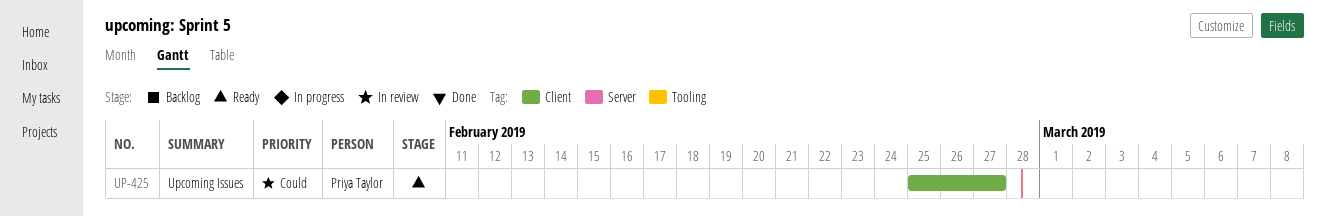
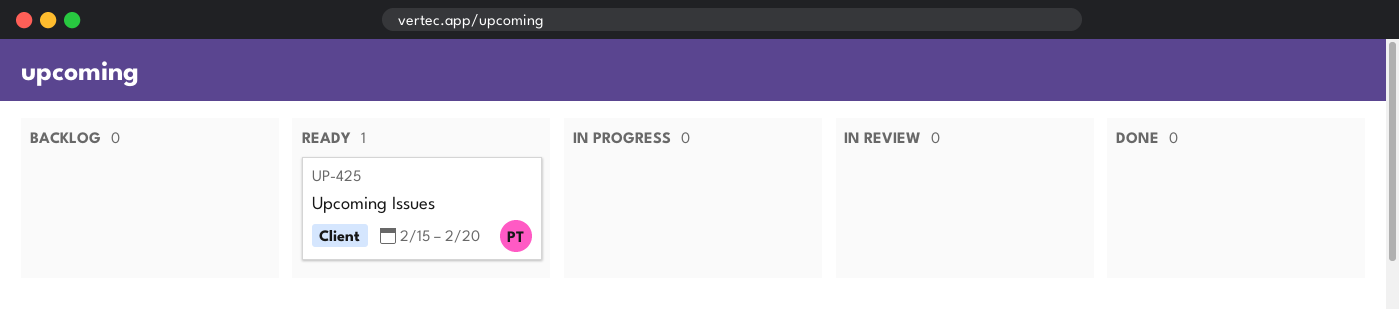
UP-425, start: Feb 25 -> Feb 15
UP-425, due: Feb 27 -> Feb 20

